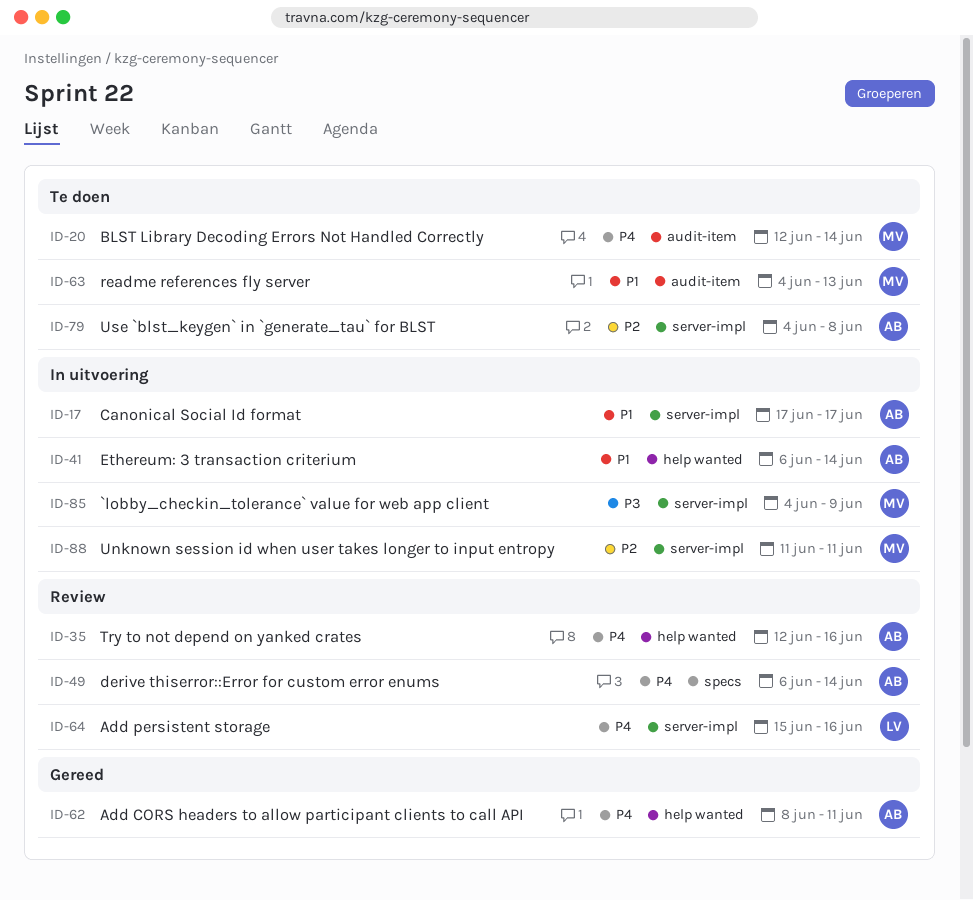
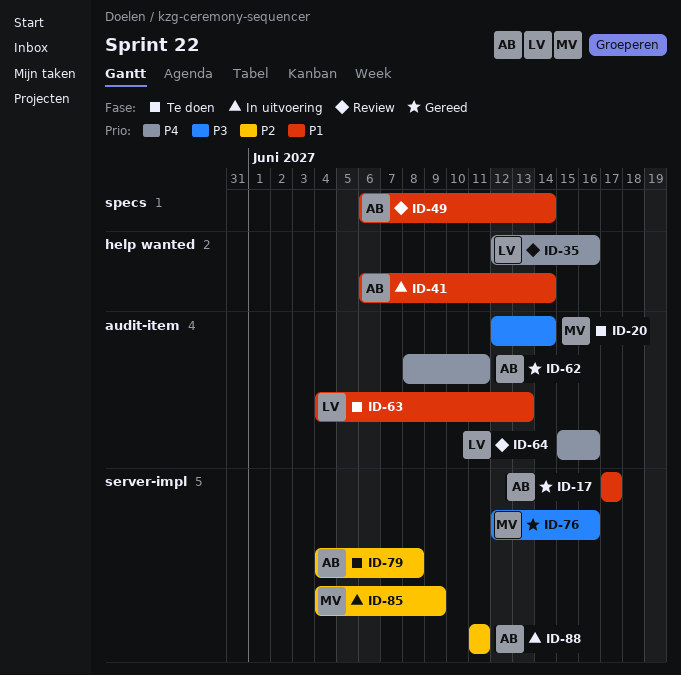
ID-17, status: In uitvoering -> Gereed
ID-20, priority: P4 -> P3
ID-35, owner: AB -> LV
ID-49, priority: P4 -> P1
ID-62, label: help wanted -> audit-item
ID-63, owner: MV -> LV
ID-64, label: server-impl -> audit-item
ID-76: none -> present
ID-85, priority: P3 -> P2
ID-88, owner: MV -> AB

